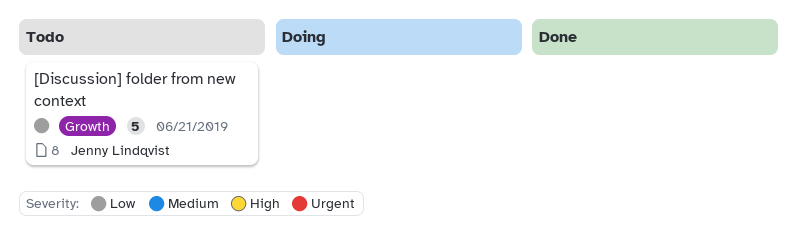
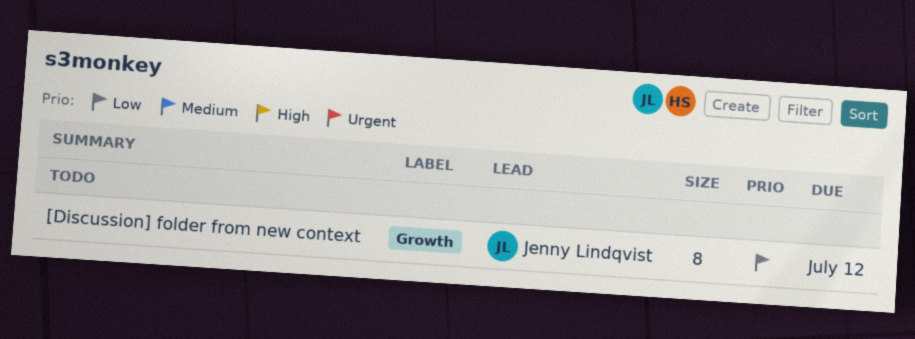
[Discussion] folder from new context, estimate: 5 -> 8
[Discussion] folder from new context, due: Jun 21 -> Jul 12

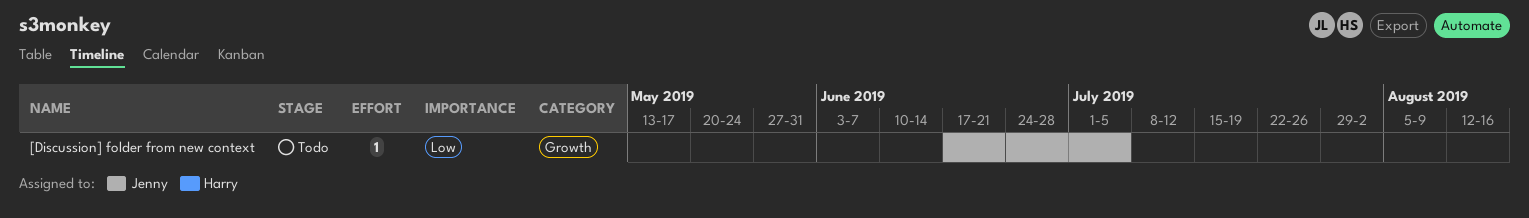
[Discussion] folder from new context, estimate: 8 -> 1
[Discussion] folder from new context, due: Jul 12 -> Jul 5

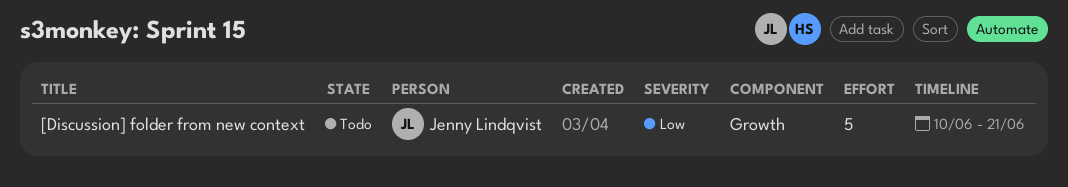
[Discussion] folder from new context, estimate: 1 -> 5
[Discussion] folder from new context, start: Jun 17 -> Jun 10
[Discussion] folder from new context, due: Jul 5 -> Jun 21

